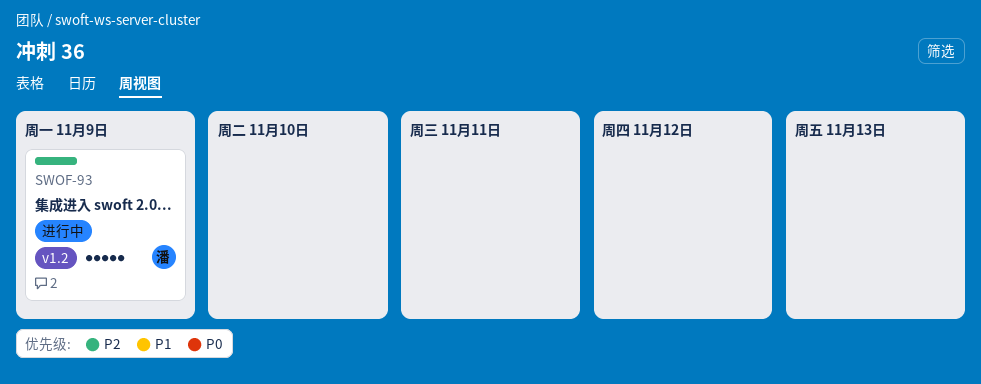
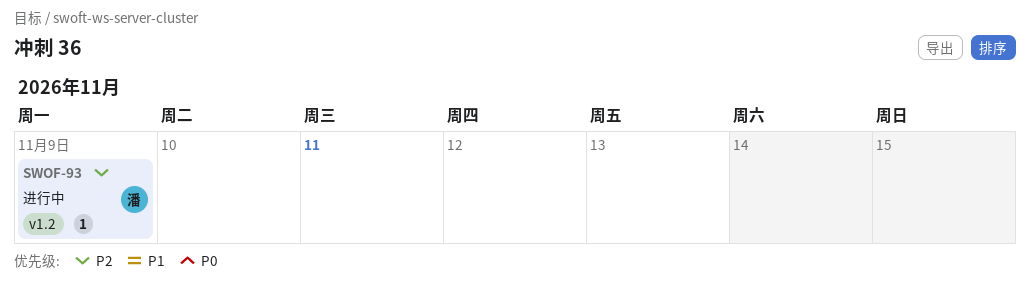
SWOF-93, estimate: 5 -> 1

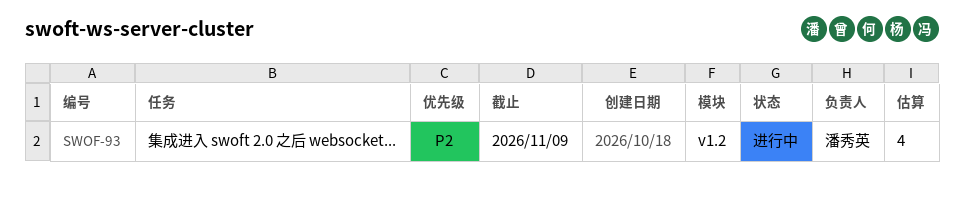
SWOF-93, estimate: 1 -> 4

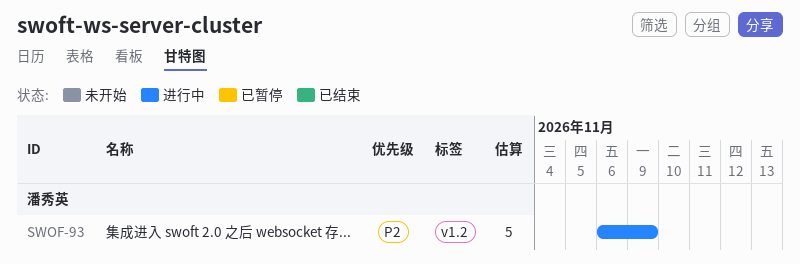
SWOF-93, estimate: 4 -> 5

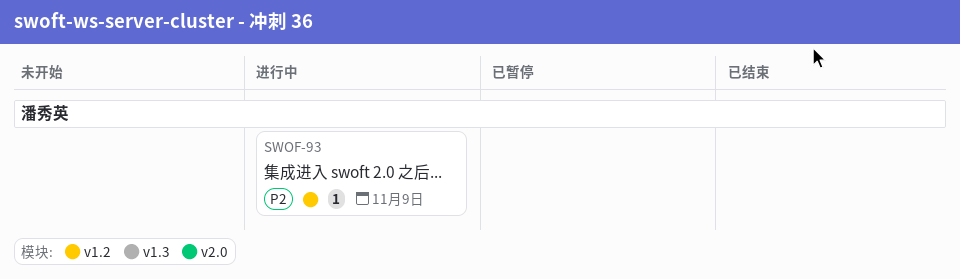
SWOF-93, estimate: 5 -> 1

